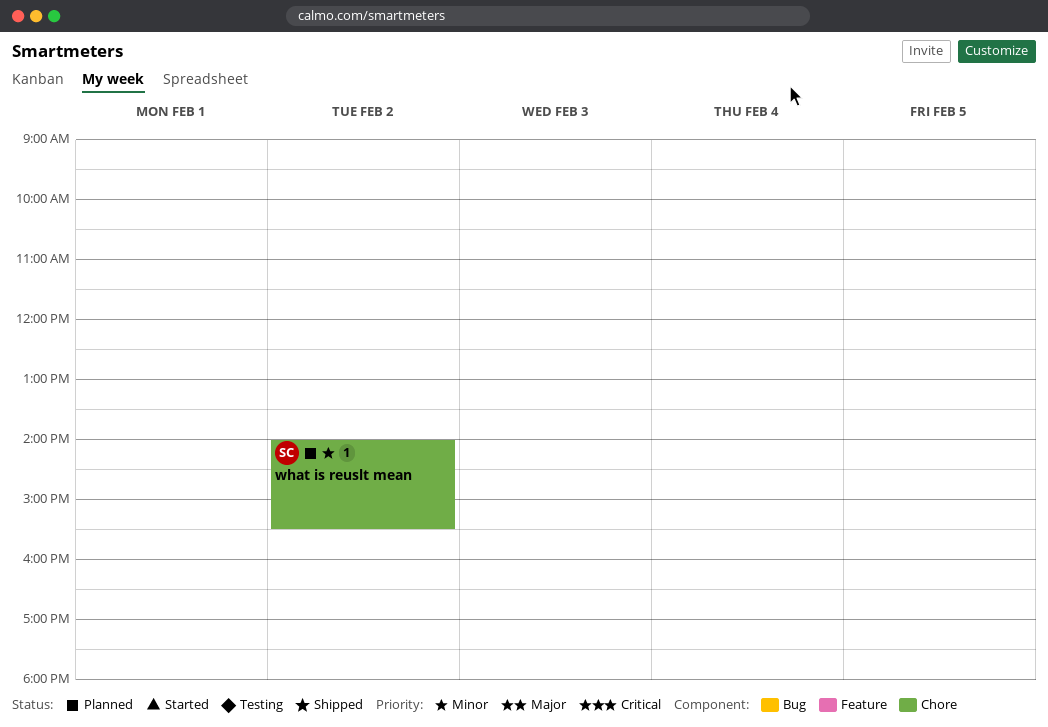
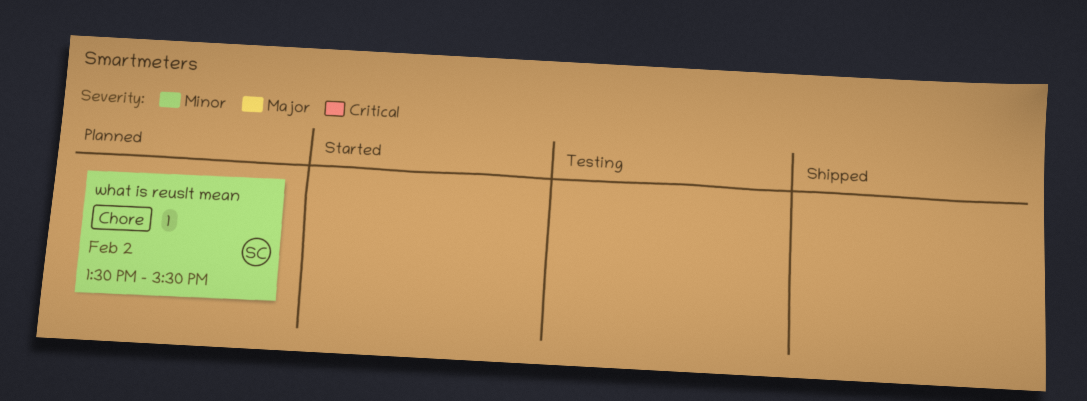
what is reuslt mean, begins: 14:00 -> 13:30

